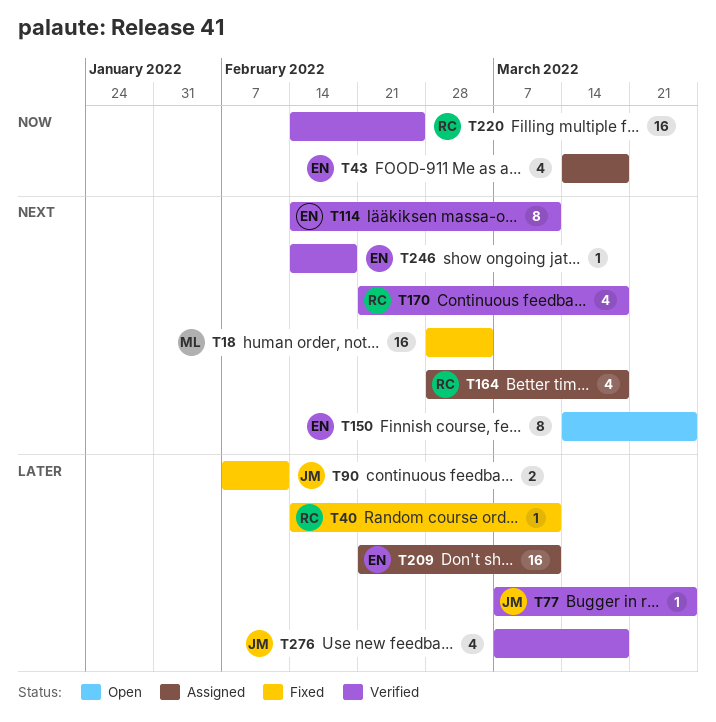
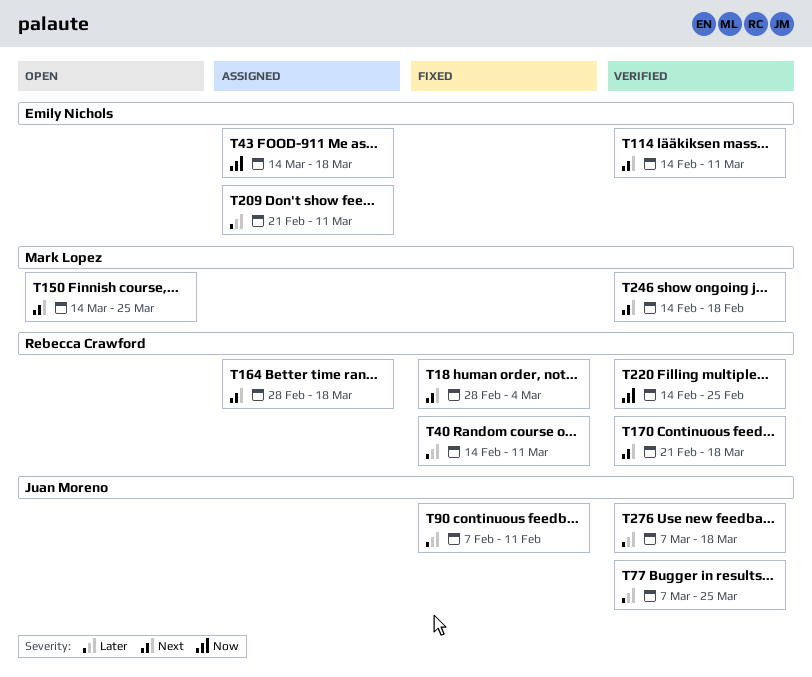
T18, owner: Mark Lopez -> Rebecca Crawford
T150, owner: Emily Nichols -> Mark Lopez
T246, owner: Emily Nichols -> Mark Lopez

